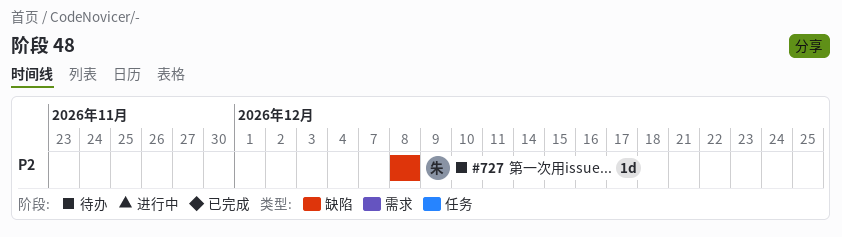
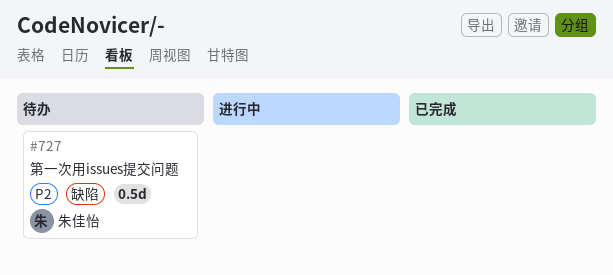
#727, estimate: 1d -> 0.5d

